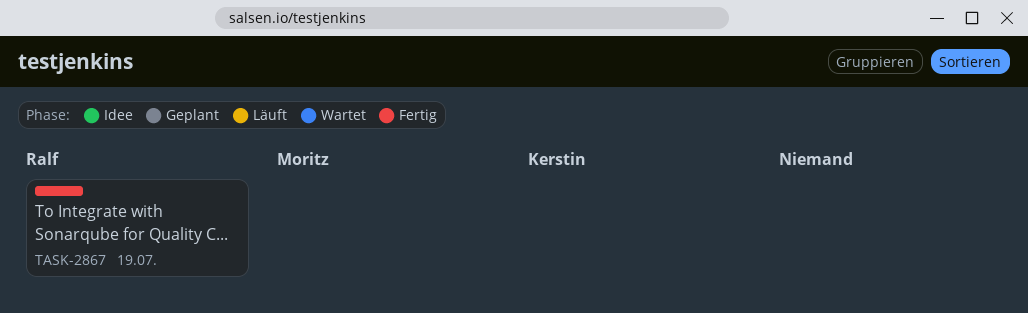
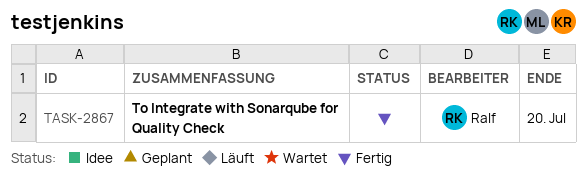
TASK-2867, due: Jul 19 -> Jul 20

